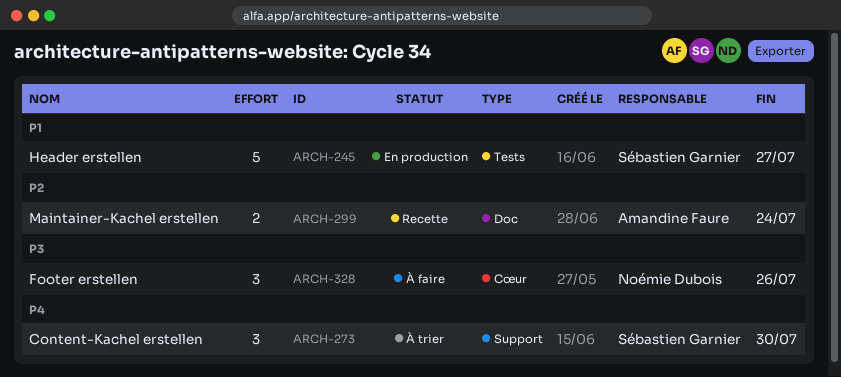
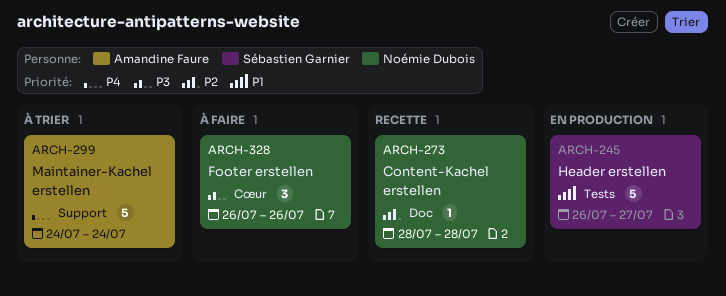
ARCH-273, status: À trier -> Recette
ARCH-273, owner: Sébastien Garnier -> Noémie Dubois
ARCH-273, priority: P4 -> P2
ARCH-273, label: Support -> Doc
ARCH-273, estimate: 3 -> 1
ARCH-273, due: Jul 30 -> Jul 28
ARCH-299, status: Recette -> À trier
ARCH-299, priority: P2 -> P4
ARCH-299, label: Doc -> Support
ARCH-299, estimate: 2 -> 5

